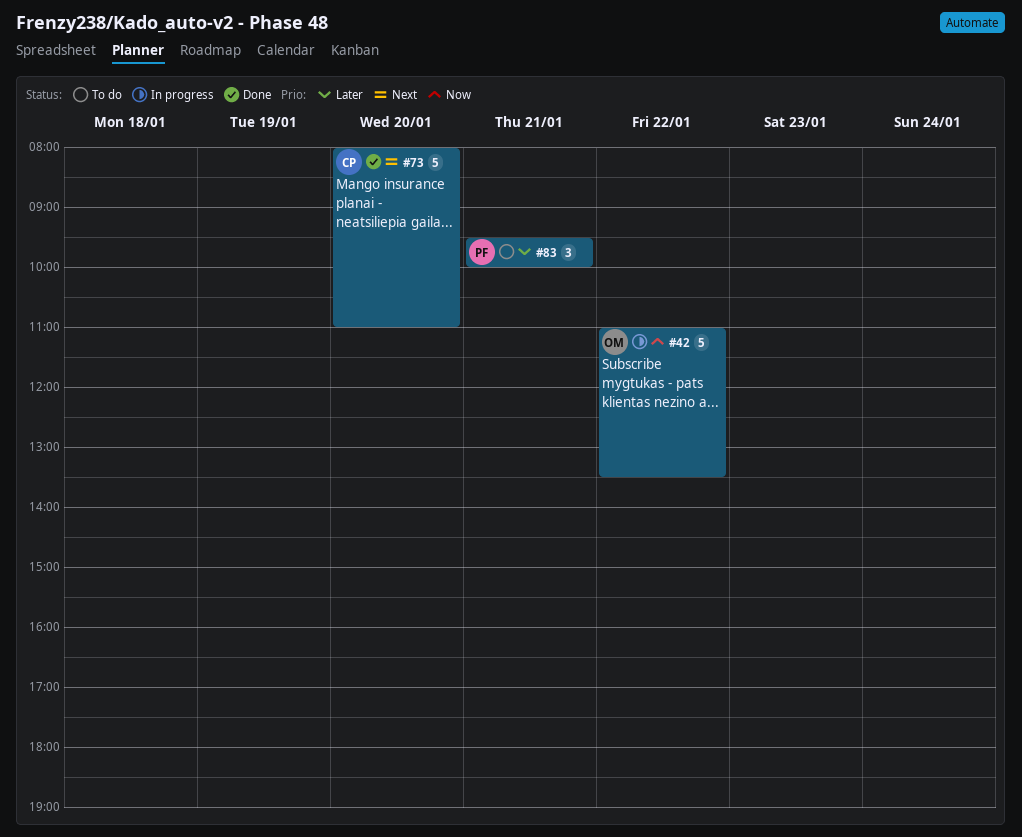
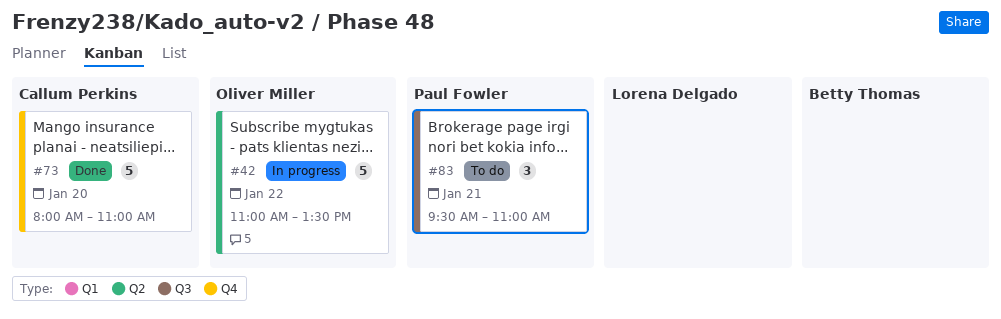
#83, ends: 10:00 -> 11:00

